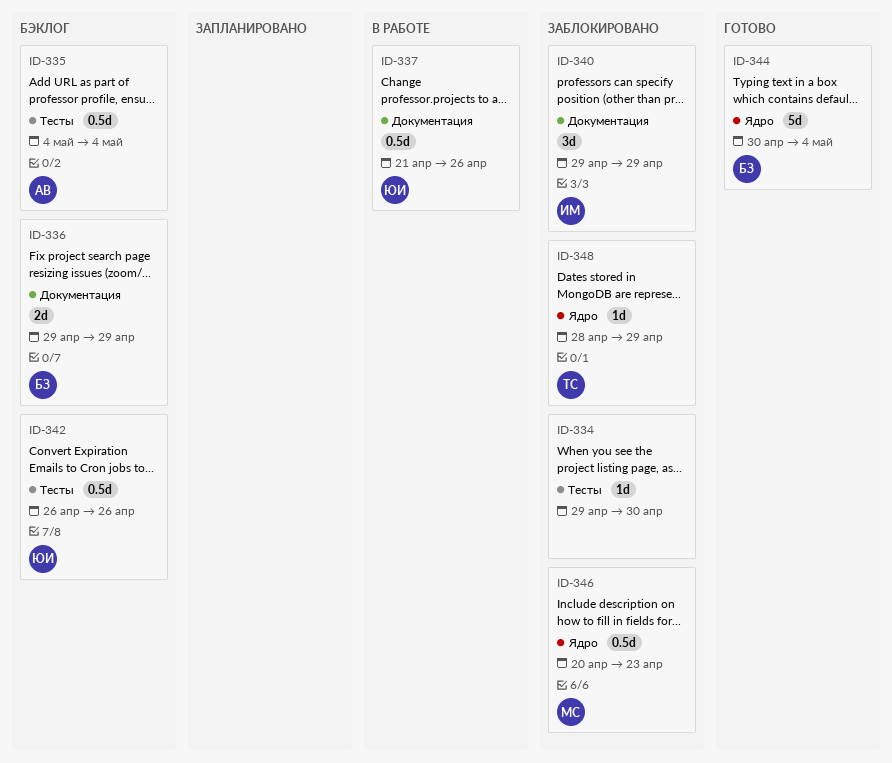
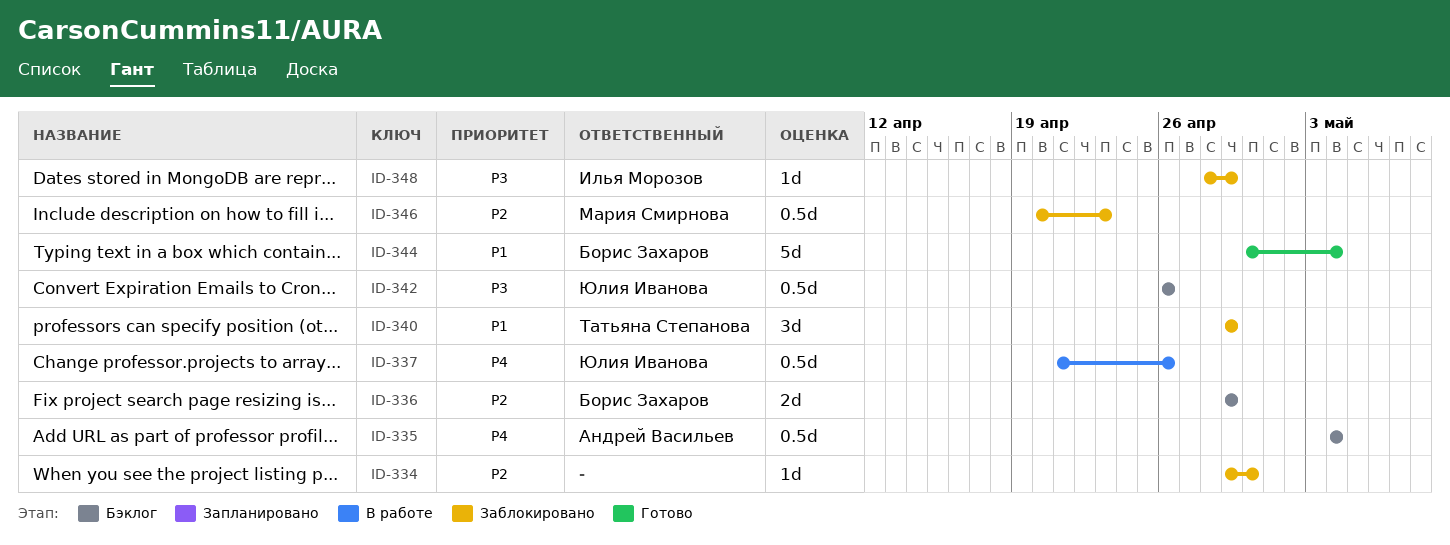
ID-340, owner: Илья Морозов -> Татьяна Степанова
ID-348, owner: Татьяна Степанова -> Илья Морозов

